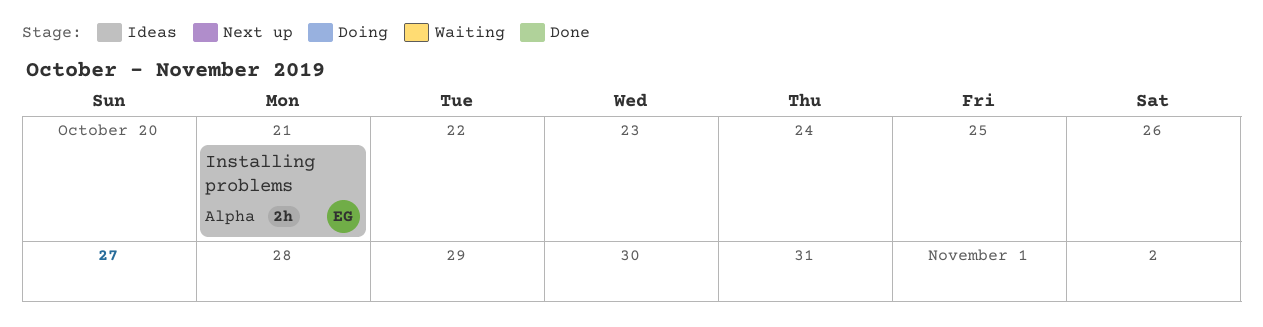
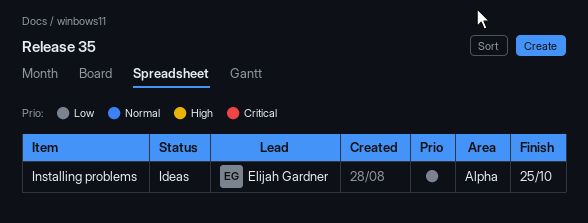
Installing problems, due: Oct 21 -> Oct 25

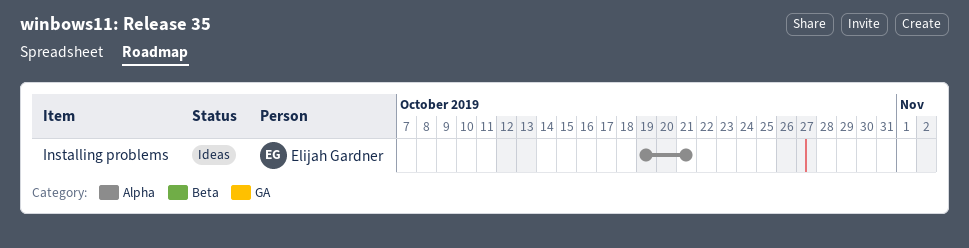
Installing problems, due: Oct 25 -> Oct 21

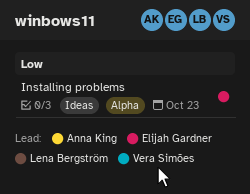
Installing problems, due: Oct 21 -> Oct 23

